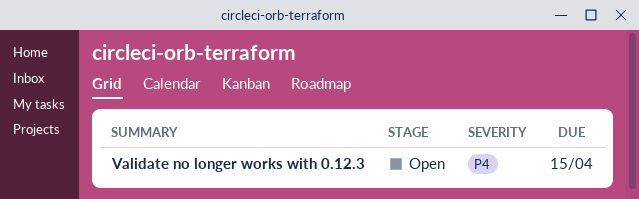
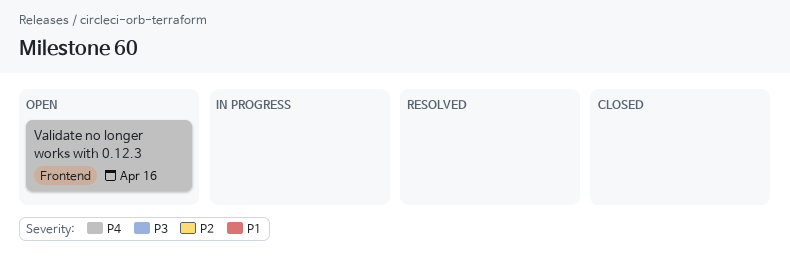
Validate no longer works with 0.12.3, due: Apr 15 -> Apr 16

